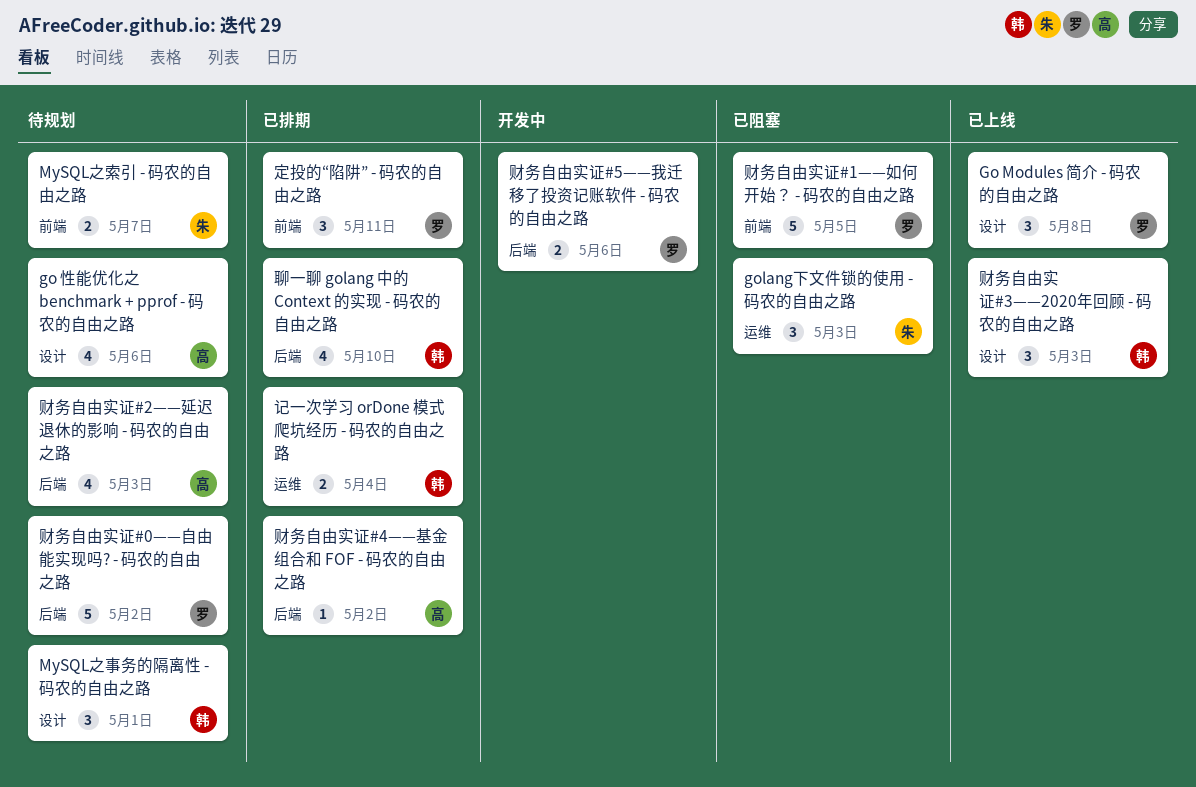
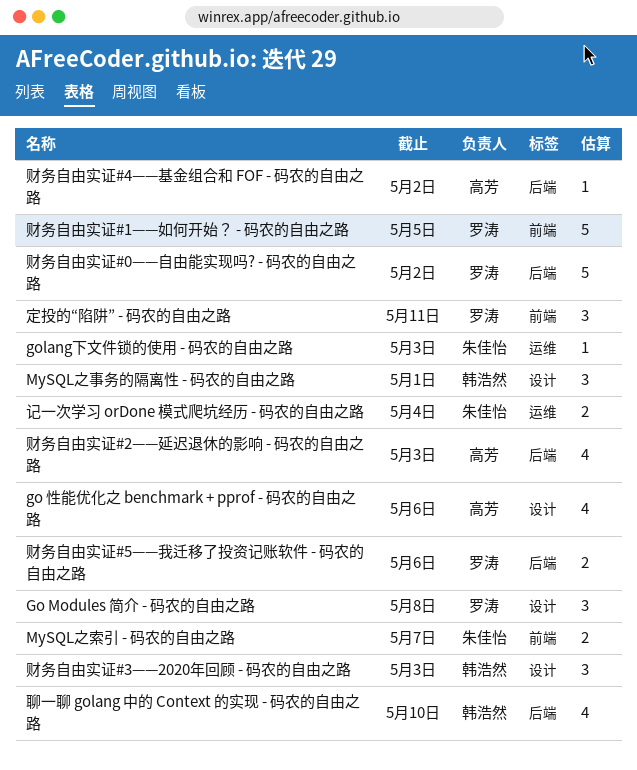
golang下文件锁的使用 - 码农的自由之路, estimate: 3 -> 1
记一次学习 orDone 模式爬坑经历 - 码农的自由之路, owner: 韩浩然 -> 朱佳怡

